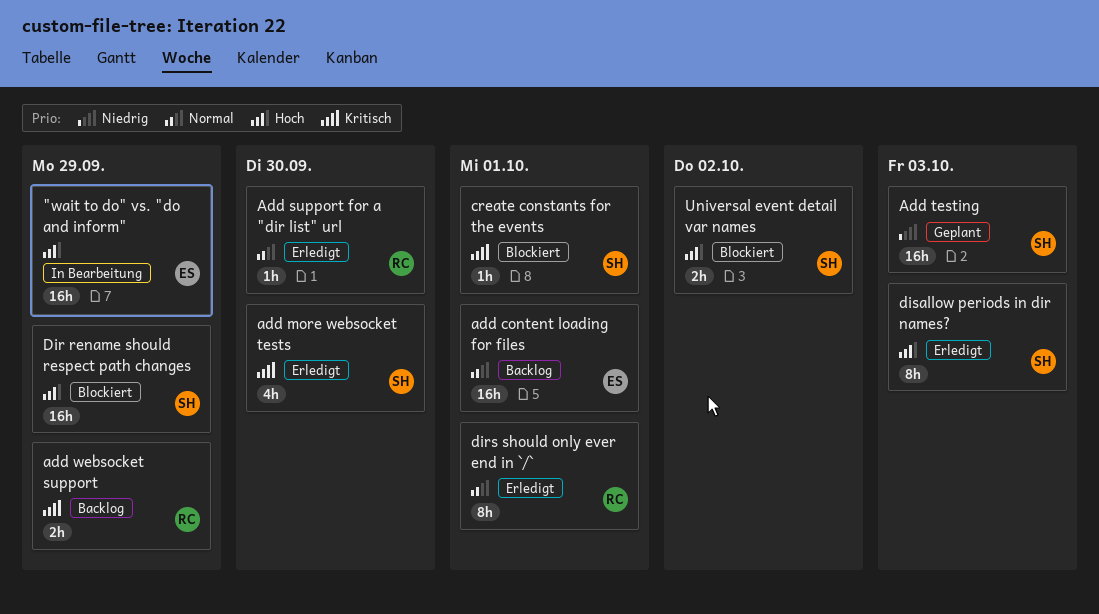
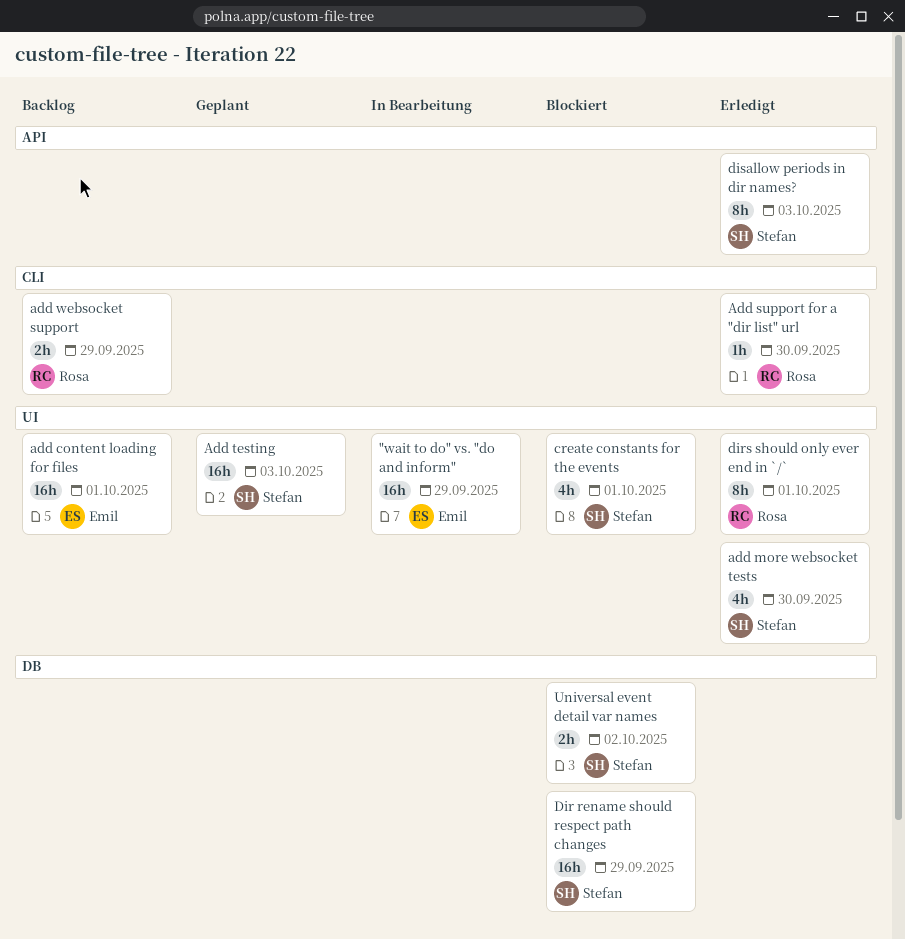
create constants for the events, estimate: 1h -> 4h

